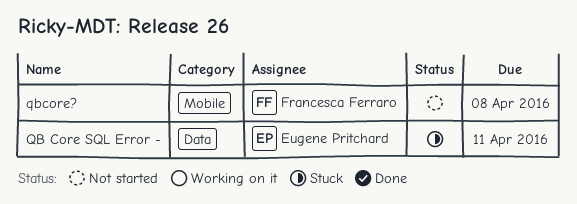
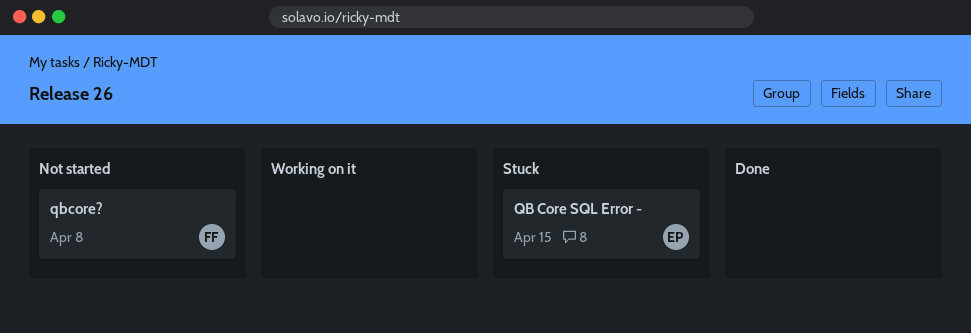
QB Core SQL Error -, due: Apr 11 -> Apr 15

